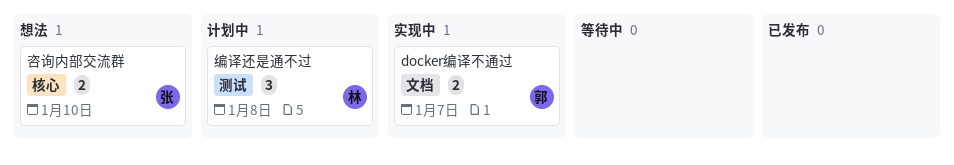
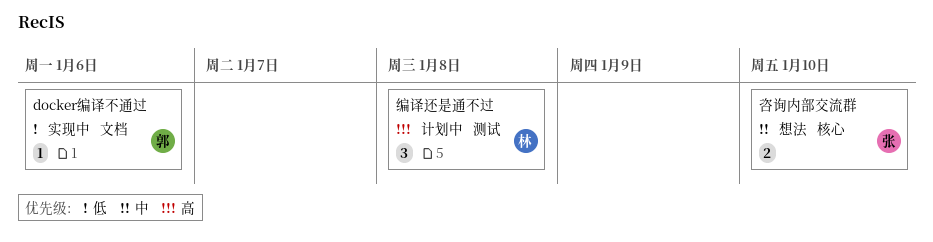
docker编译不通过, estimate: 2 -> 1
docker编译不通过, due: Jan 7 -> Jan 6

